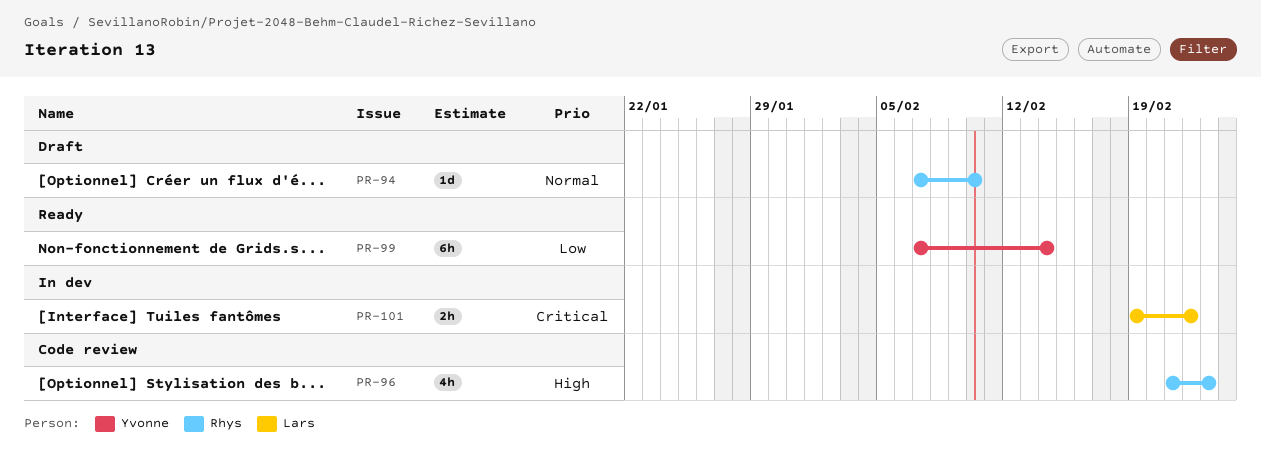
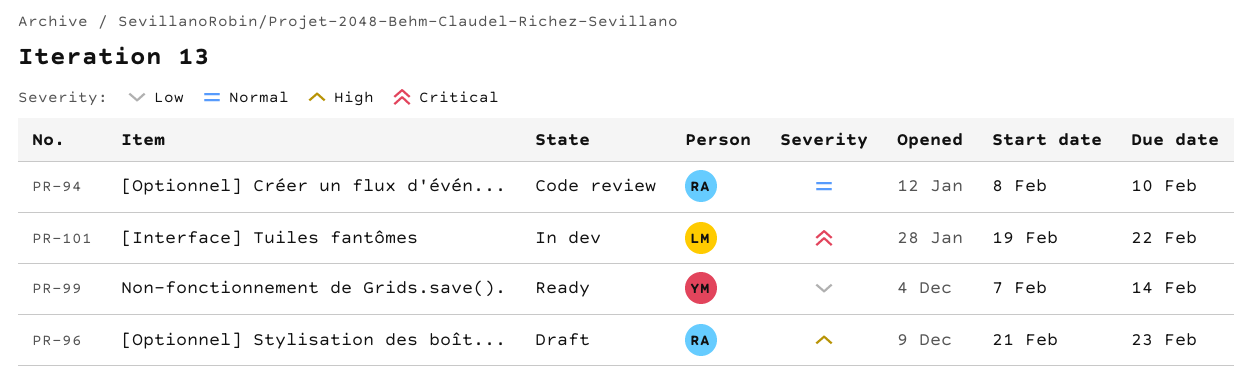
PR-94, status: Draft -> Code review
PR-94, start: Feb 7 -> Feb 8
PR-96, status: Code review -> Draft

